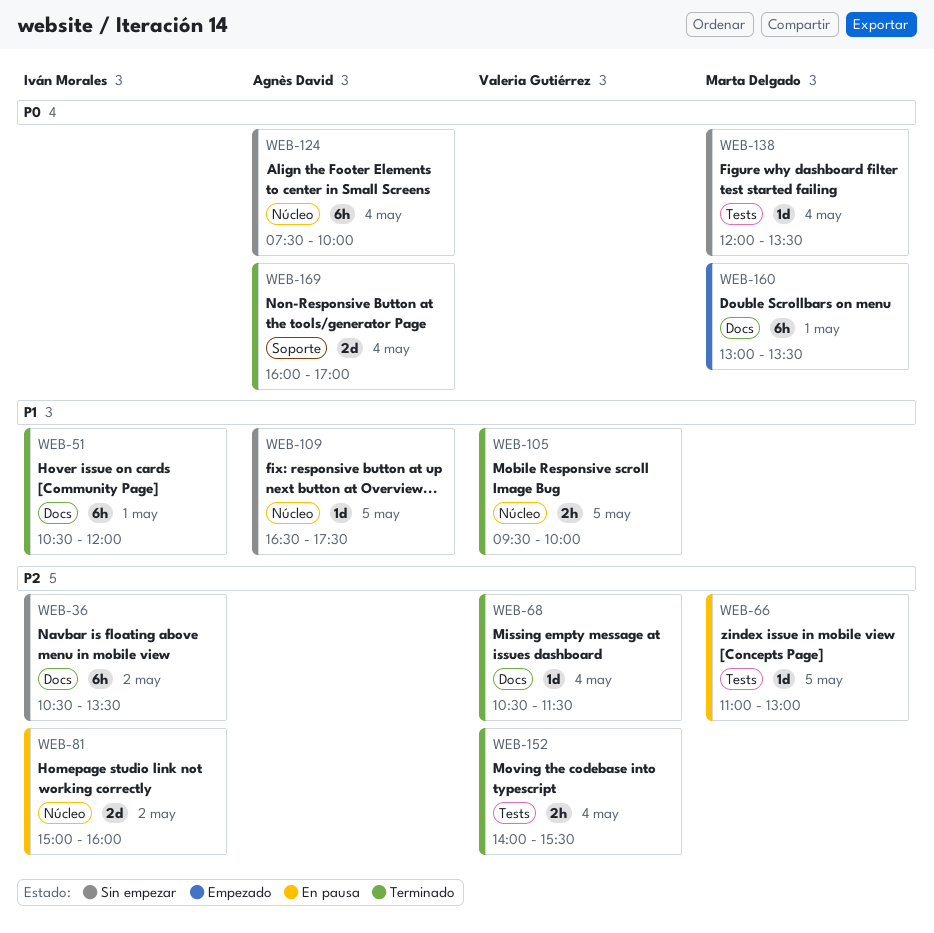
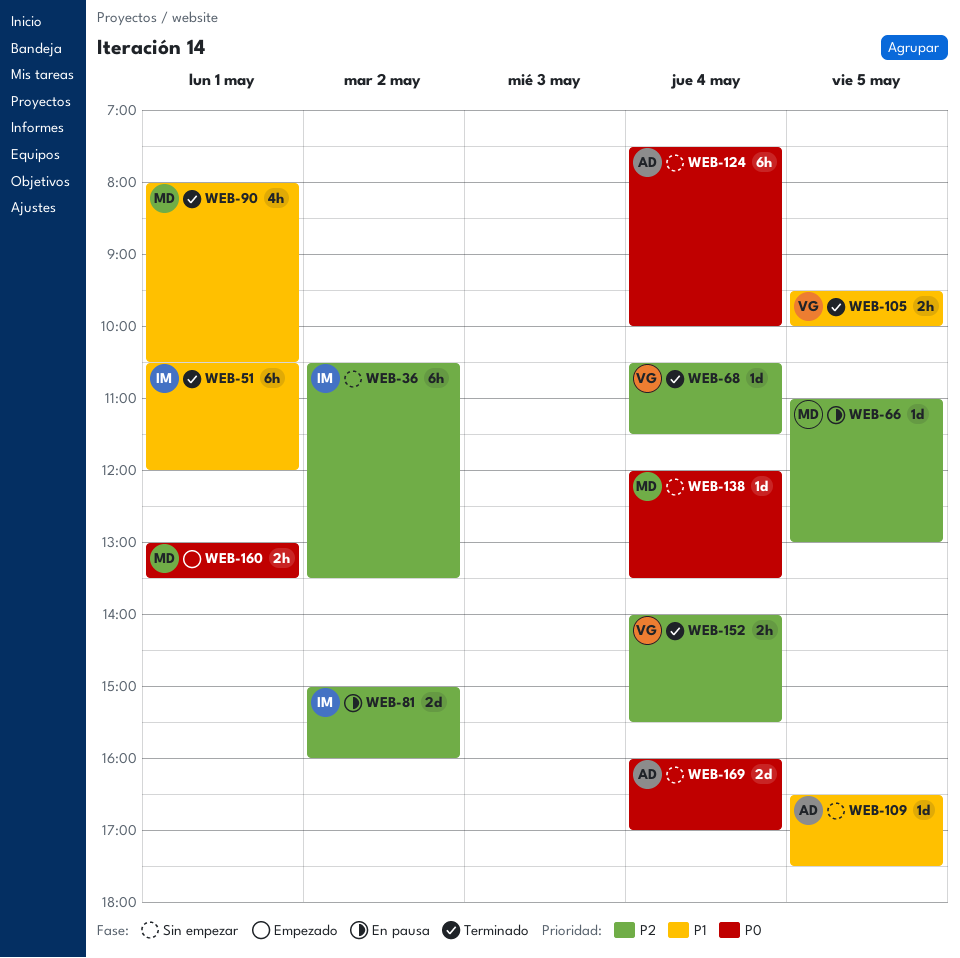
WEB-90: none -> present
WEB-160, estimate: 6h -> 2h
WEB-169, status: Terminado -> Sin empezar

